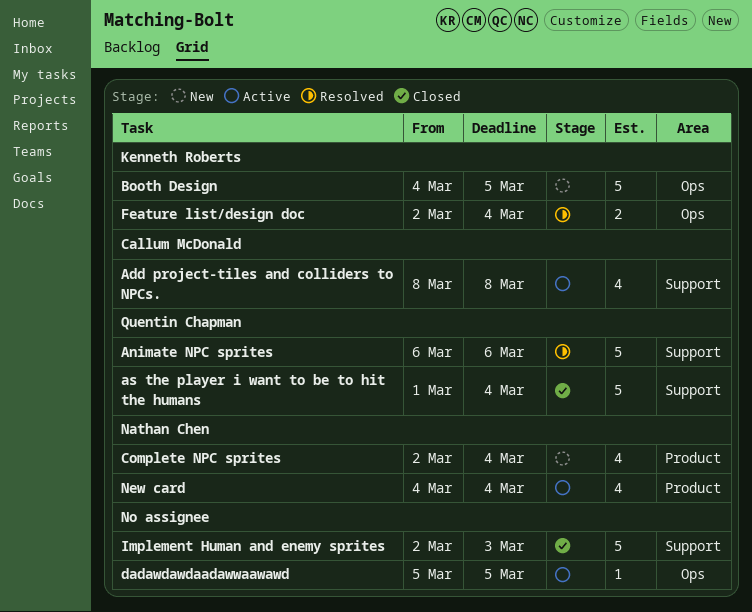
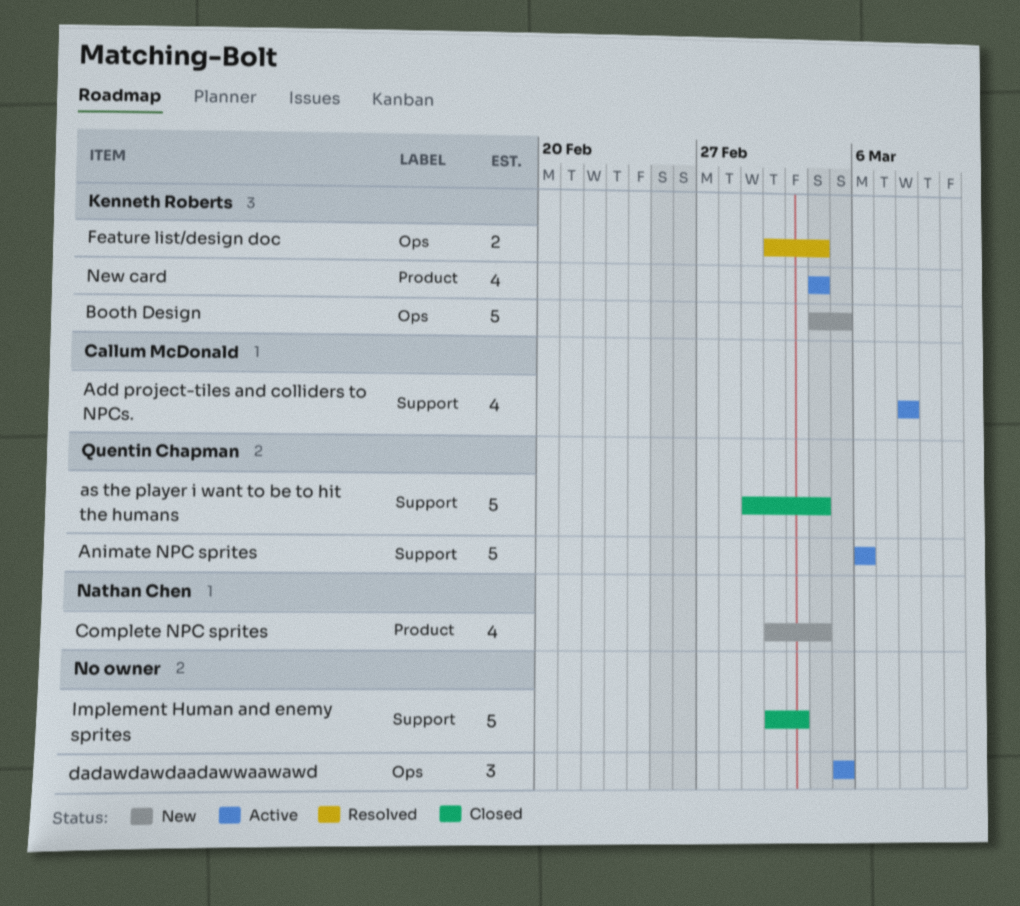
Animate NPC sprites, status: Resolved -> Active
dadawdawdaadawwaawawd, estimate: 1 -> 3
New card, owner: Nathan Chen -> Kenneth Roberts

